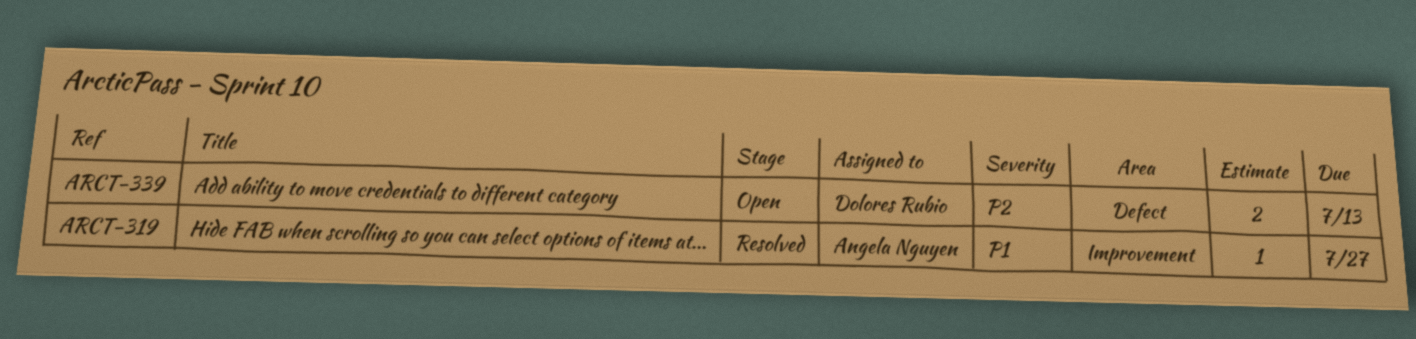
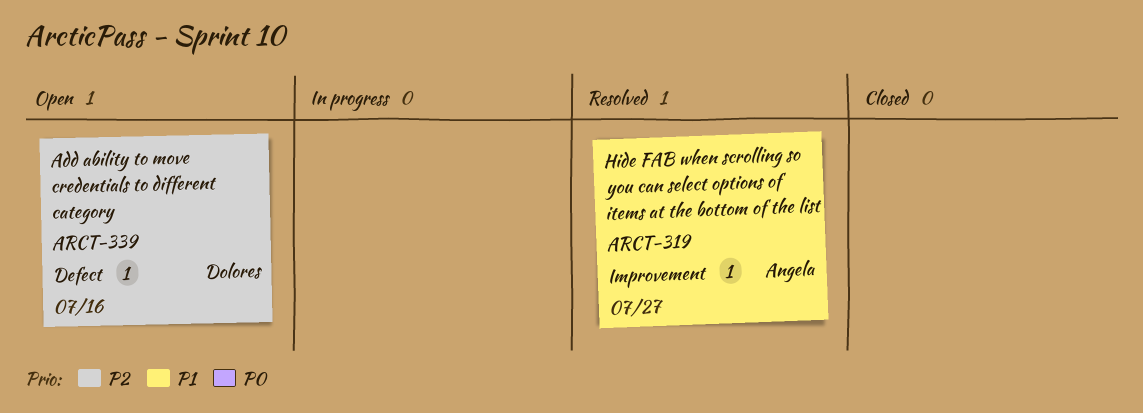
ARCT-339, estimate: 2 -> 1
ARCT-339, due: Jul 13 -> Jul 16

